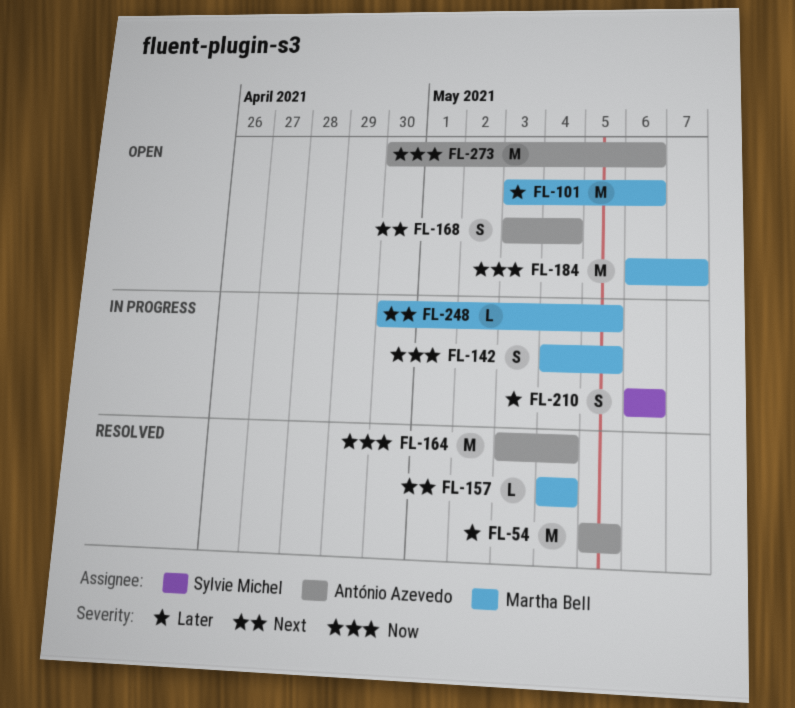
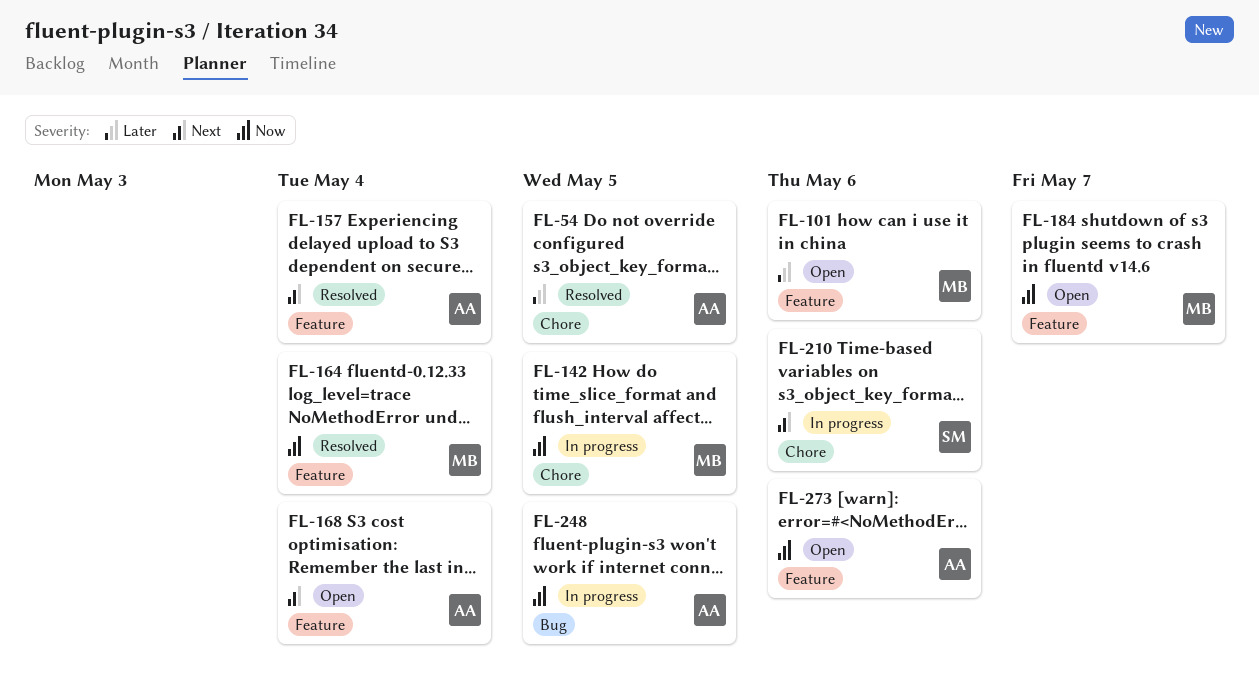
FL-157, owner: Martha Bell -> António Azevedo
FL-164, owner: António Azevedo -> Martha Bell
FL-210, priority: Later -> Next
FL-248, owner: Martha Bell -> António Azevedo
FL-248, priority: Next -> Now

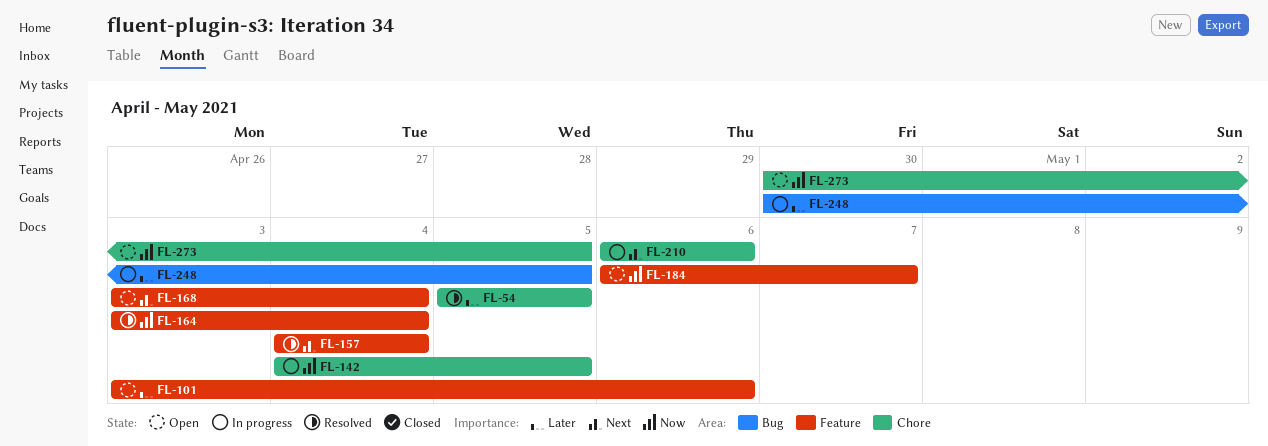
FL-248, priority: Now -> Later
FL-273, label: Feature -> Chore
FL-273, due: May 6 -> May 5

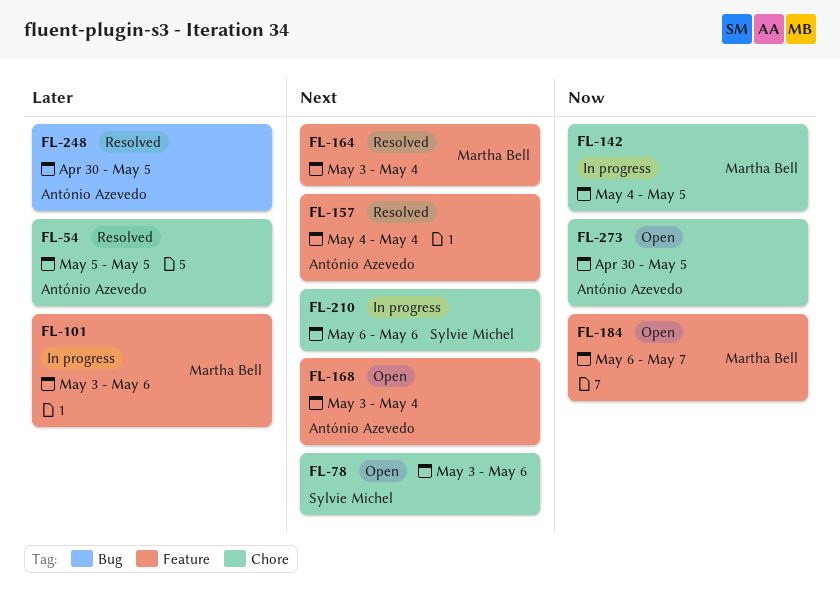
FL-78: none -> present
FL-101, status: Open -> In progress
FL-164, priority: Now -> Next
FL-248, status: In progress -> Resolved

